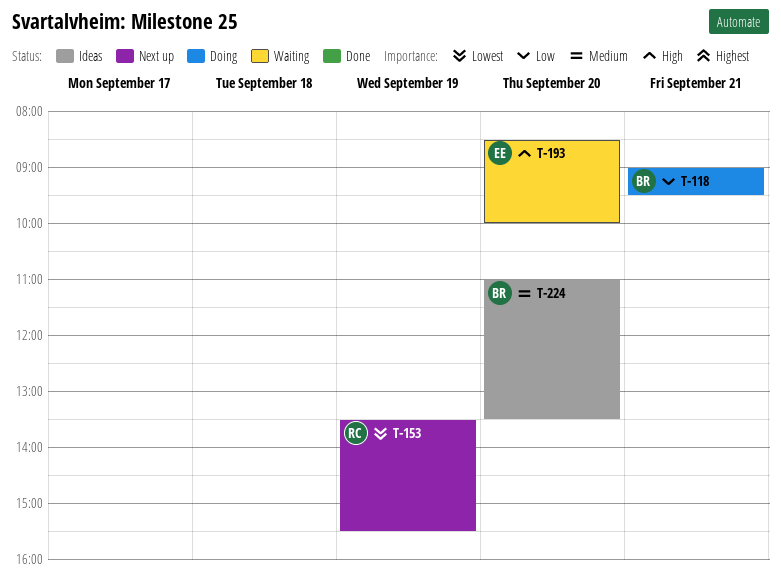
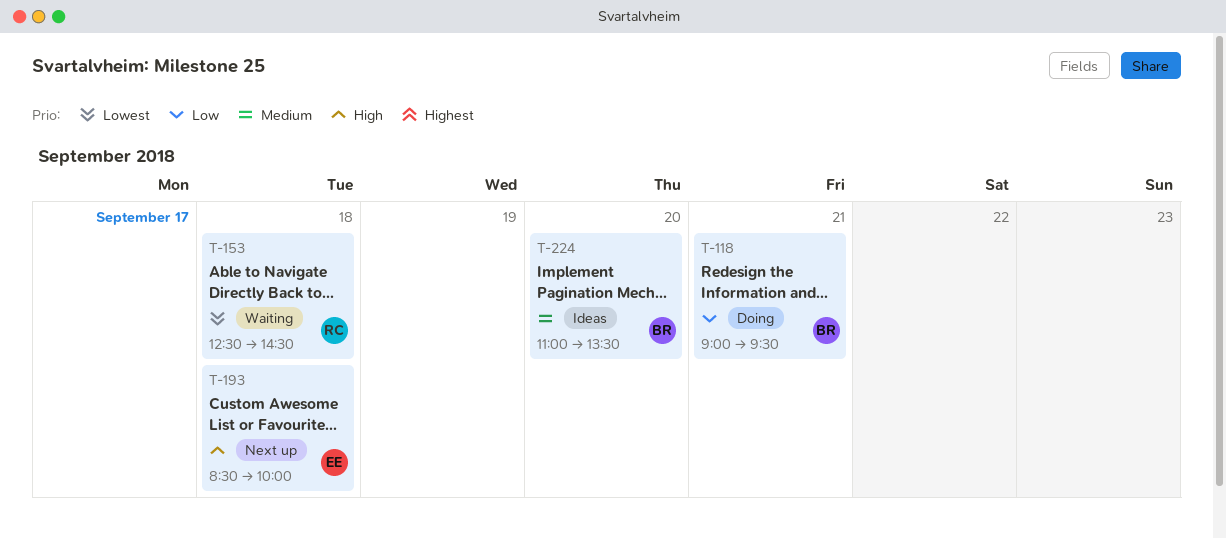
T-153, status: Next up -> Waiting
T-153, day: Sep 19 -> Sep 18
T-153, begins: 13:30 -> 12:30
T-153, ends: 15:30 -> 14:30
T-193, status: Waiting -> Next up
T-193, day: Sep 20 -> Sep 18

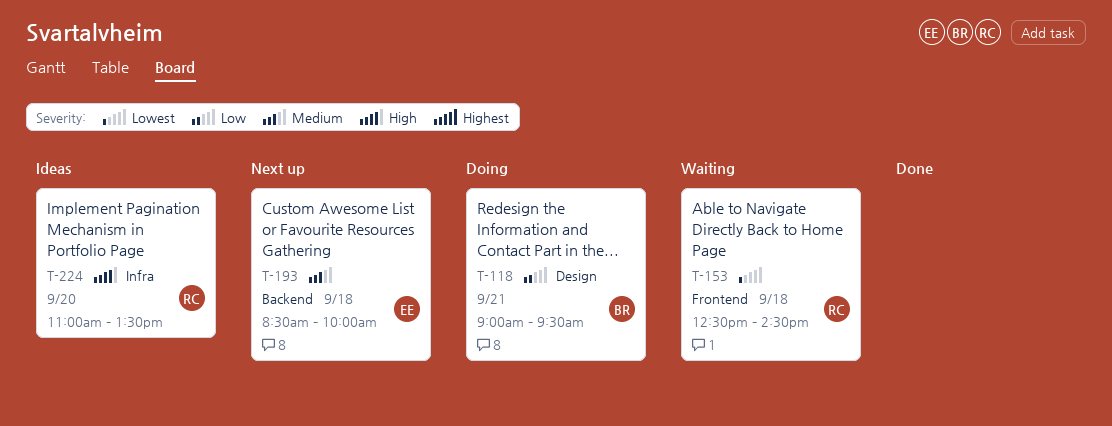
T-193, priority: High -> Medium
T-224, owner: BR -> RC
T-224, priority: Medium -> High

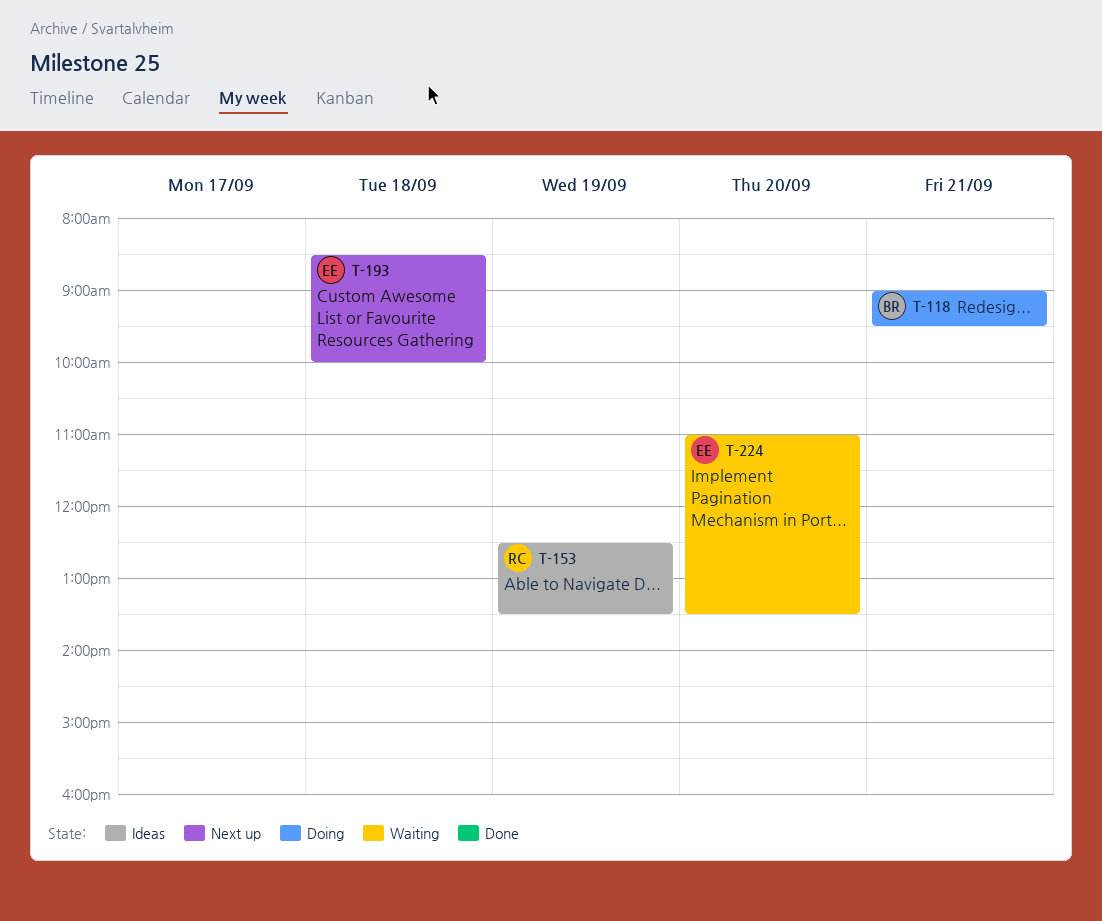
T-153, status: Waiting -> Ideas
T-153, day: Sep 18 -> Sep 19
T-153, ends: 14:30 -> 13:30
T-224, status: Ideas -> Waiting
T-224, owner: RC -> EE

